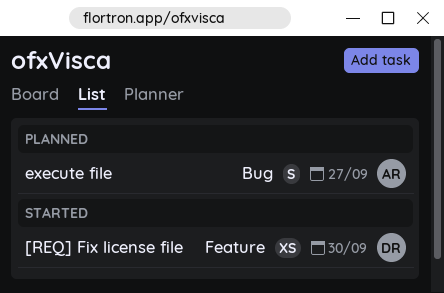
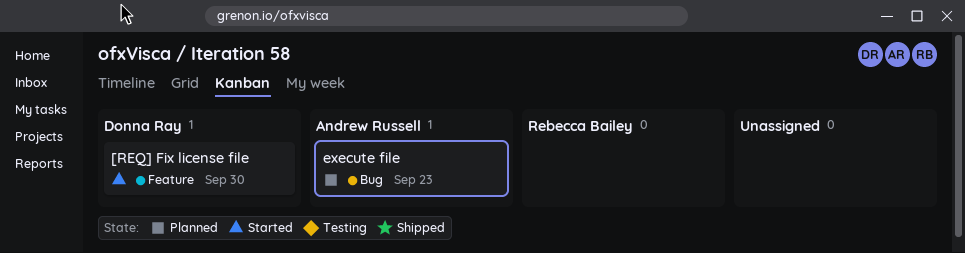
execute file, due: Sep 27 -> Sep 23

